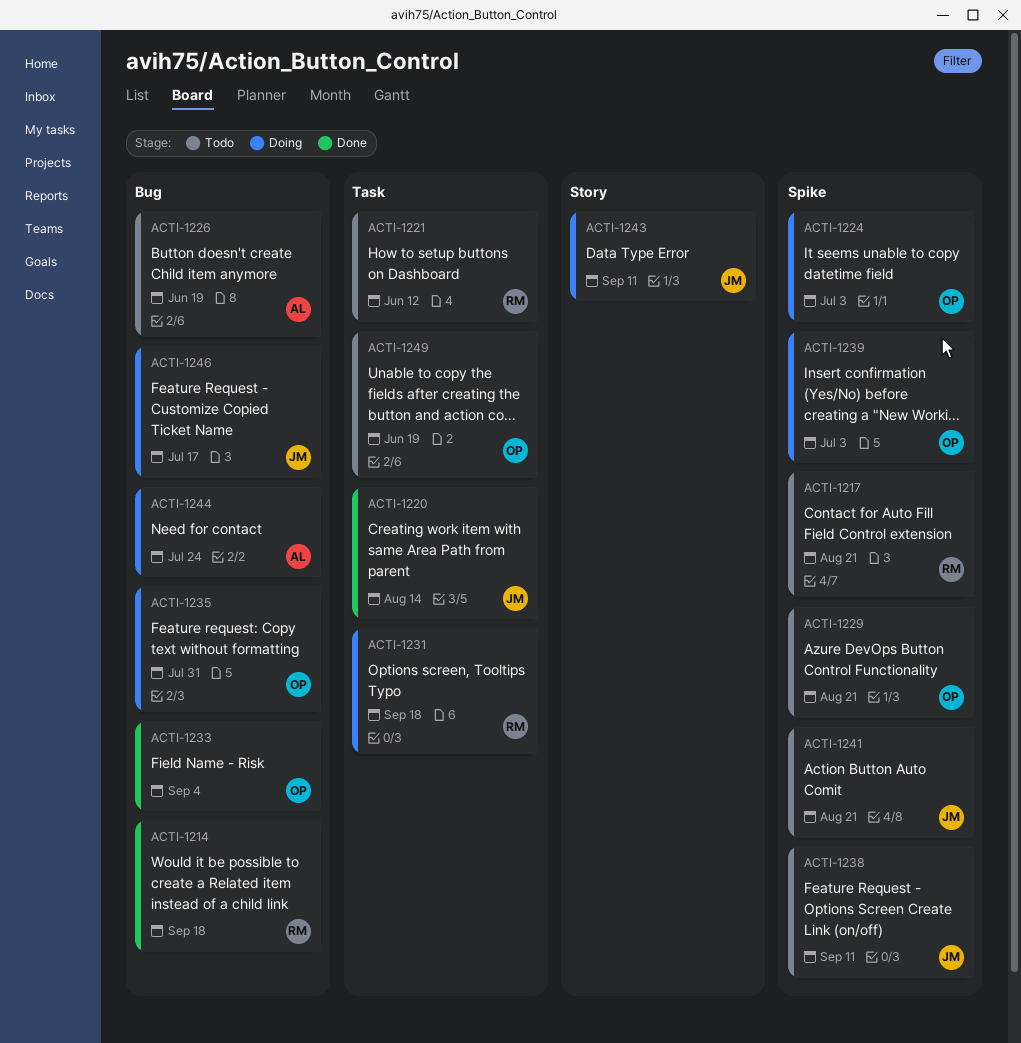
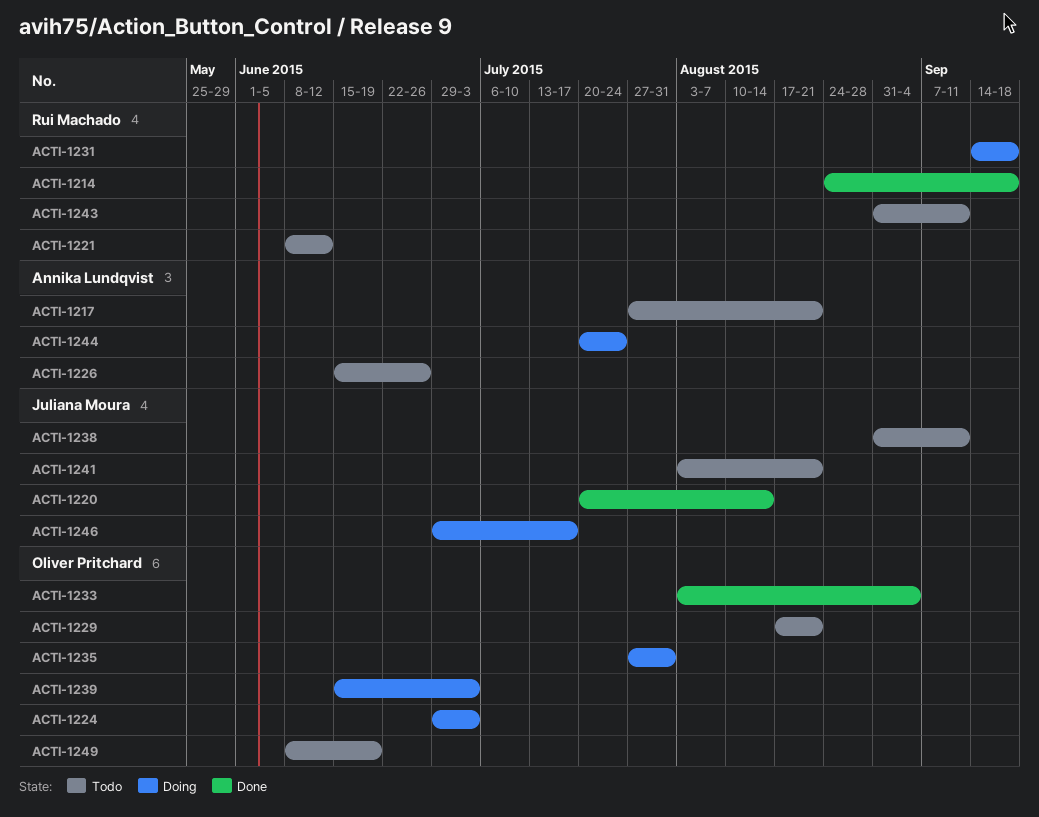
ACTI-1217, owner: Rui Machado -> Annika Lundqvist
ACTI-1226, due: Jun 19 -> Jun 26
ACTI-1243, status: Doing -> Todo
ACTI-1243, owner: Juliana Moura -> Rui Machado

